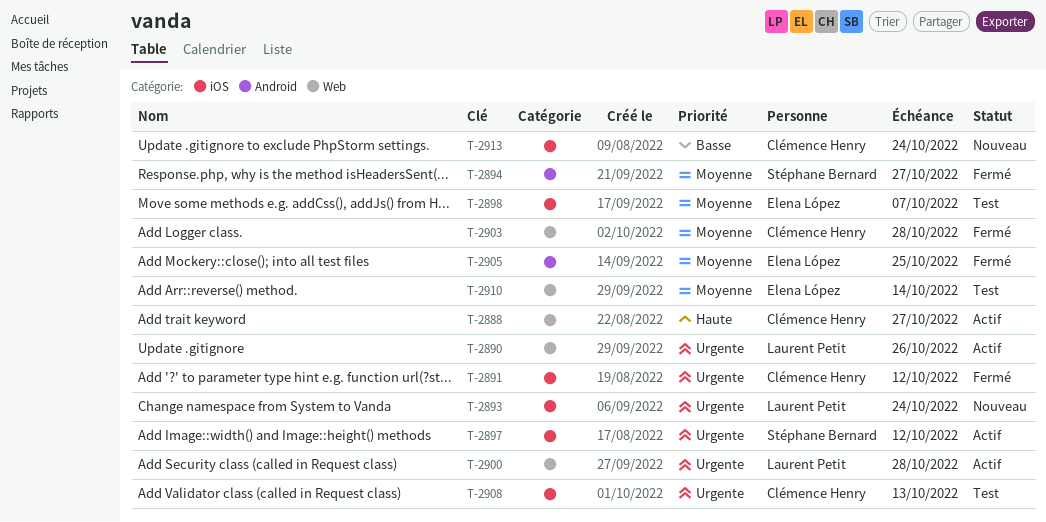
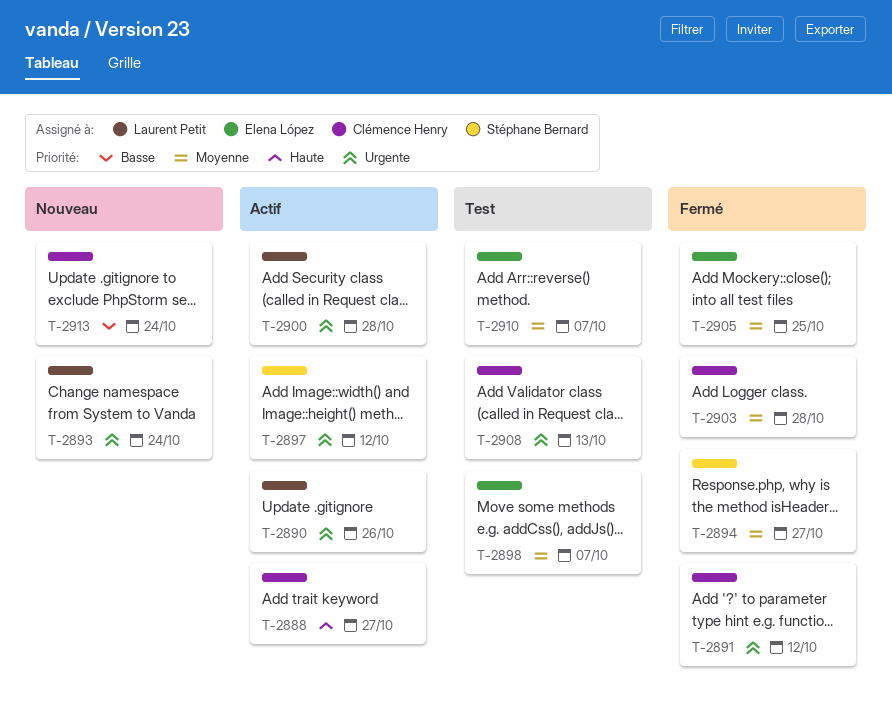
T-2910, due: Oct 14 -> Oct 7

